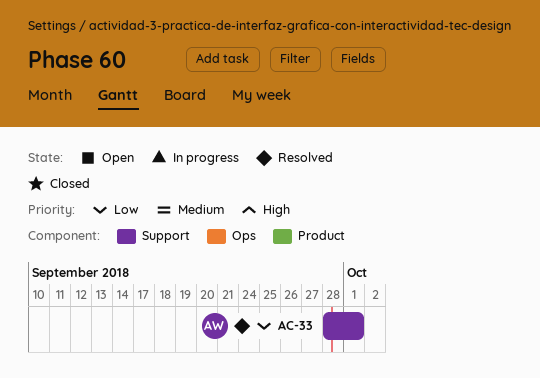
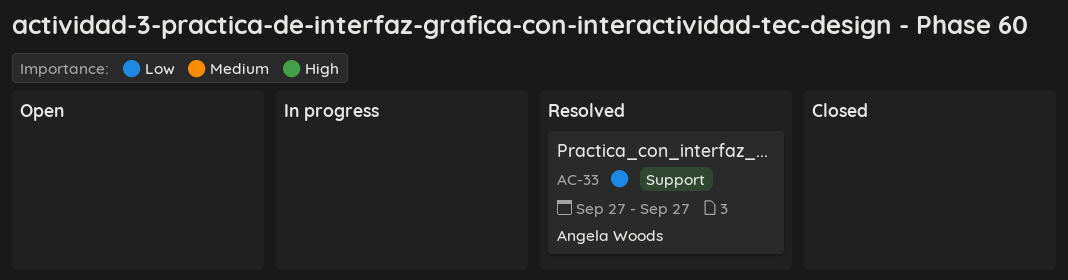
AC-33, start: Sep 28 -> Sep 27
AC-33, due: Oct 1 -> Sep 27

